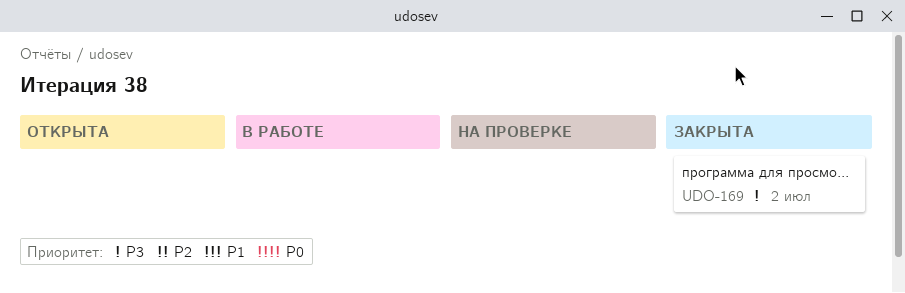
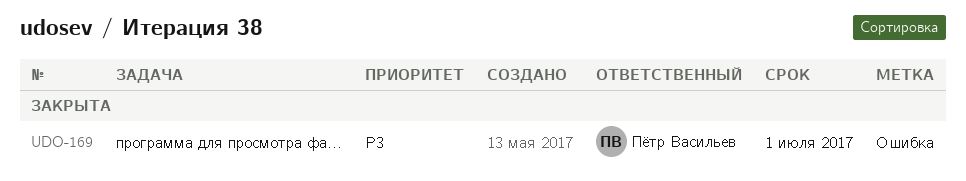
UDO-169, due: Jul 2 -> Jul 1

